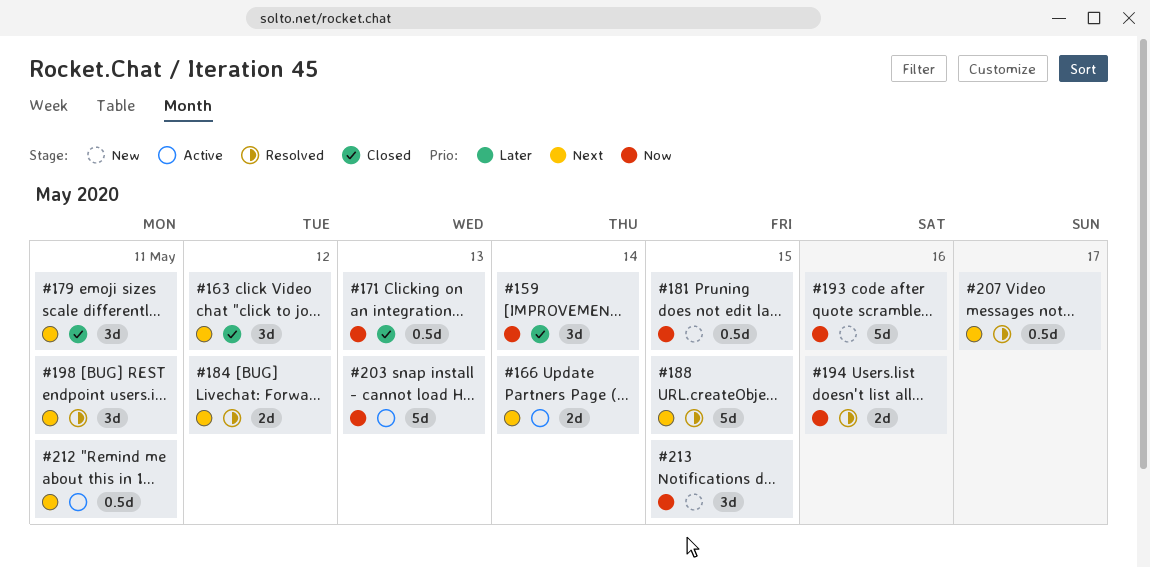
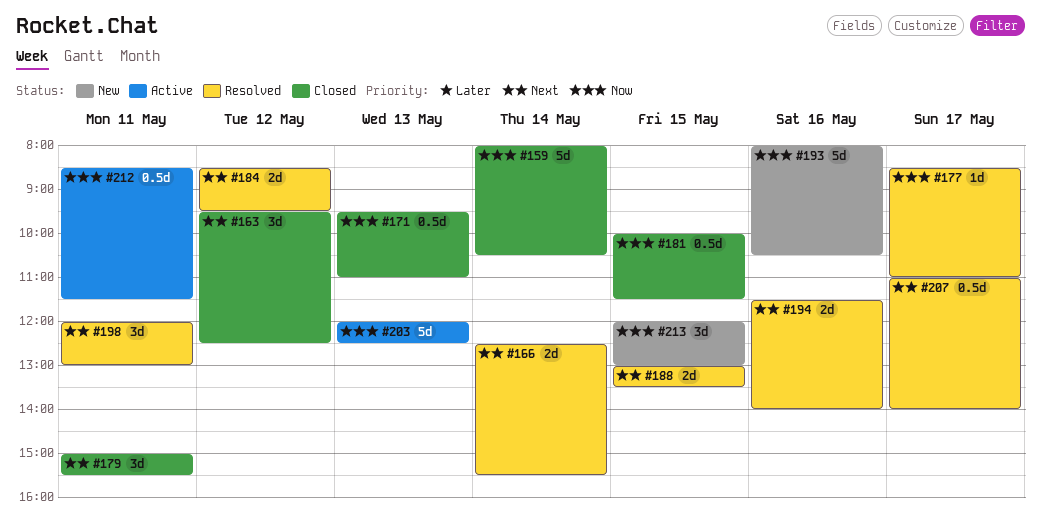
#159, estimate: 3d -> 5d
#166, status: Active -> Resolved
#177: none -> present
#181, status: New -> Closed
#188, estimate: 5d -> 2d
#194, priority: Now -> Next
#212, priority: Next -> Now

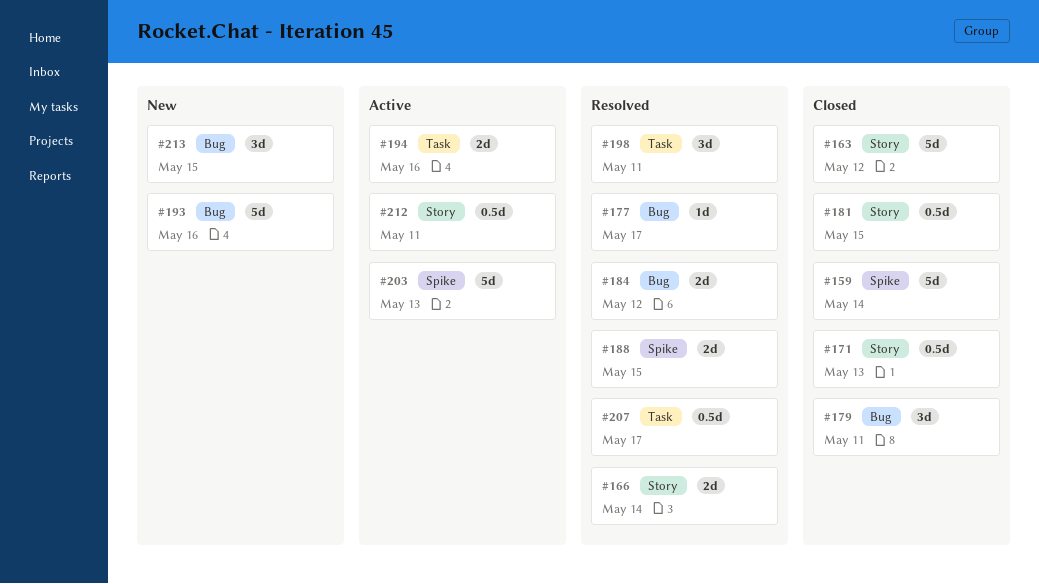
#163, estimate: 3d -> 5d
#194, status: Resolved -> Active

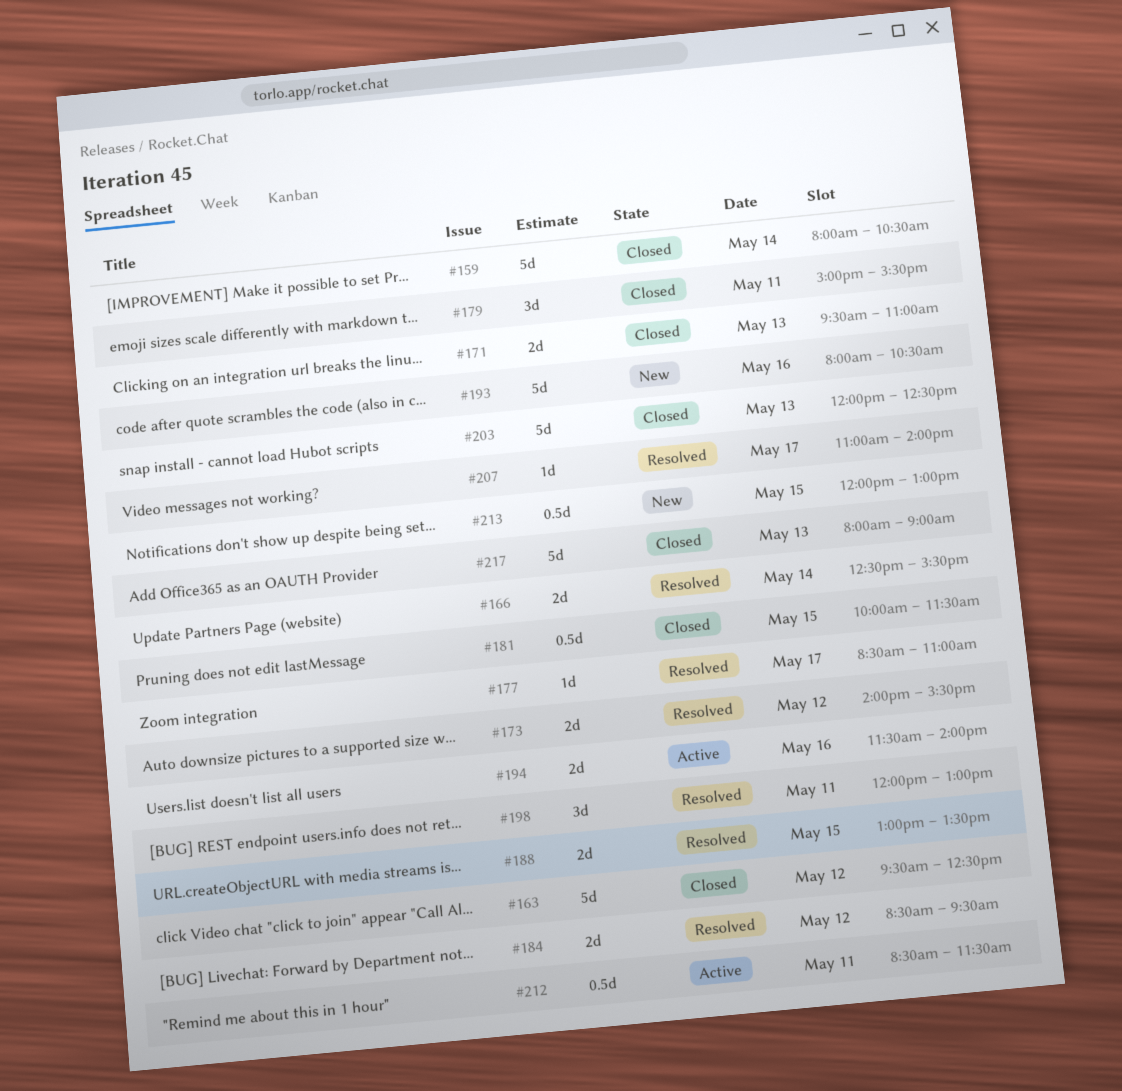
#171, estimate: 0.5d -> 2d
#173: none -> present
#203, status: Active -> Closed
#207, estimate: 0.5d -> 1d
#213, estimate: 3d -> 0.5d
#217: none -> present

